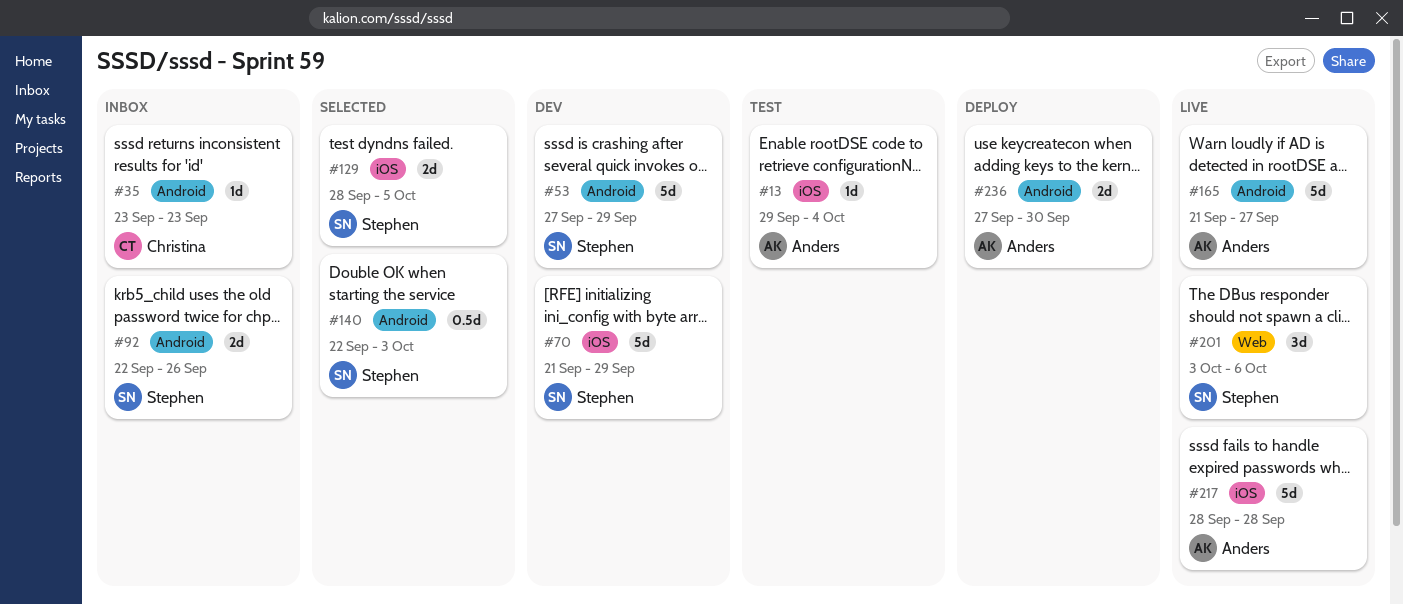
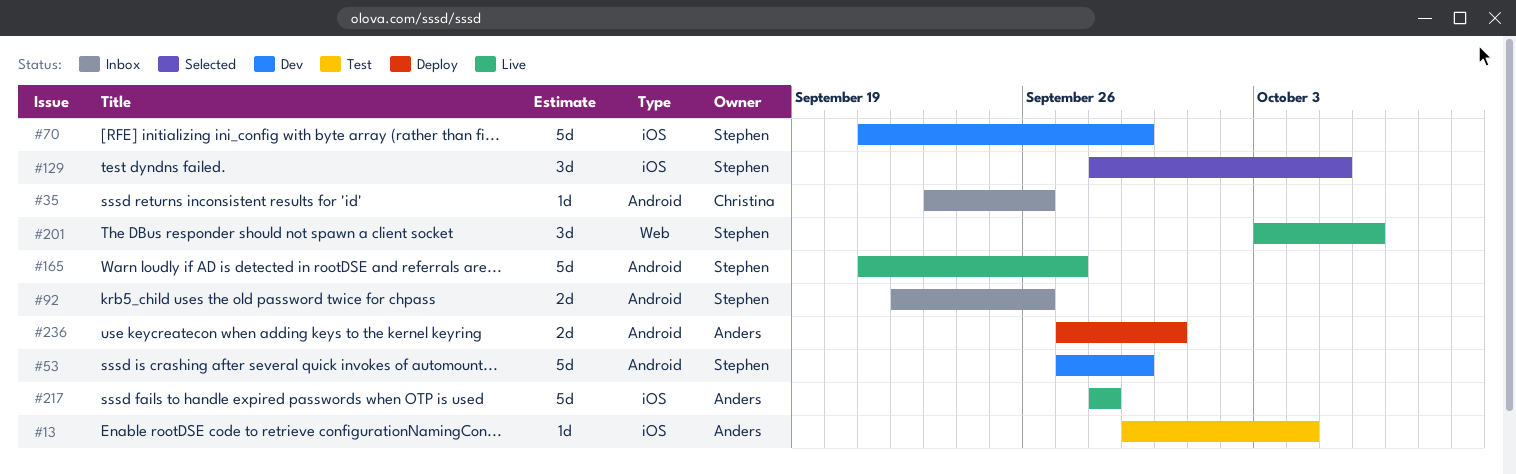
#35, due: Sep 23 -> Sep 26
#129, estimate: 2d -> 3d
#140: present -> none
#165, owner: Anders -> Stephen

